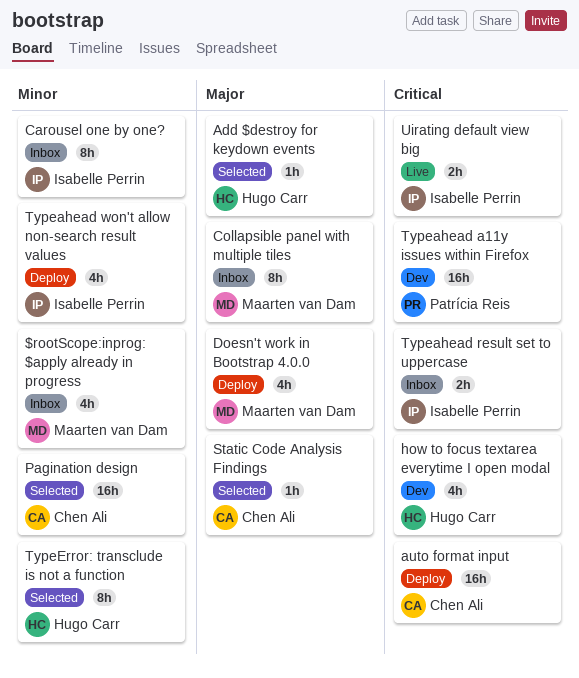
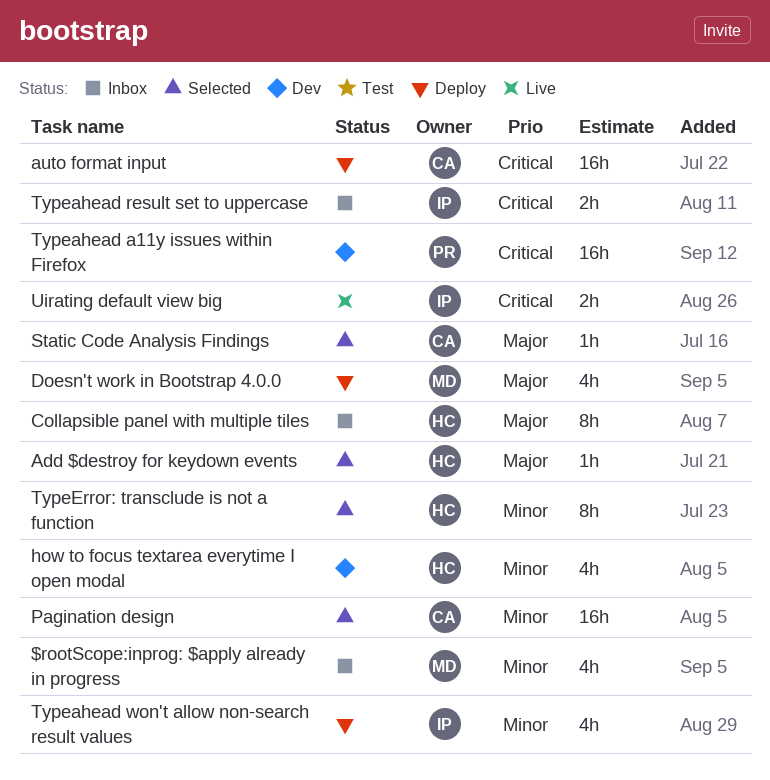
Carousel one by one?: present -> none
Collapsible panel with multiple tiles, owner: Maarten van Dam -> Hugo Carr
how to focus textarea everytime I open modal, priority: Critical -> Minor

